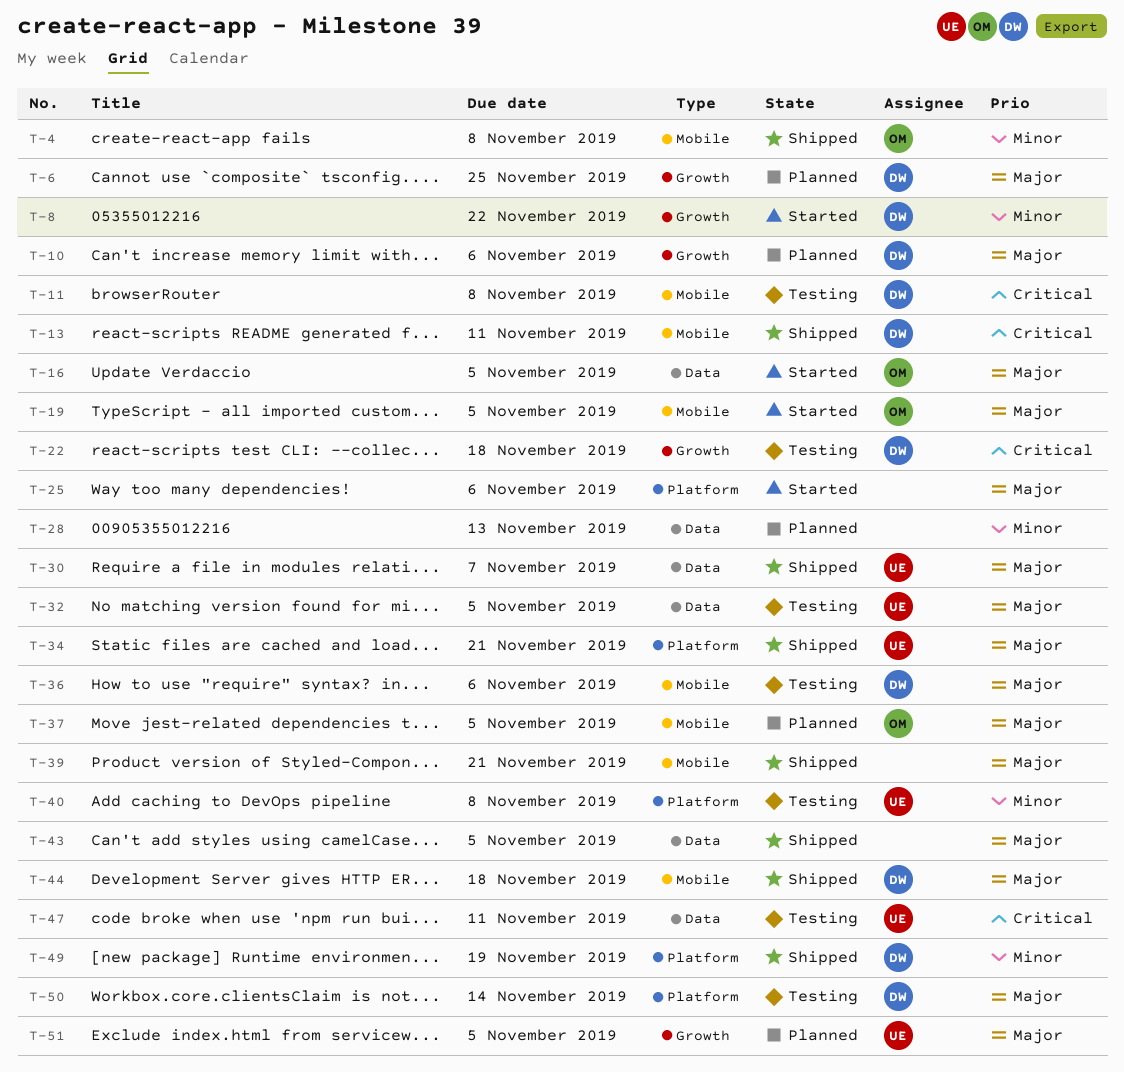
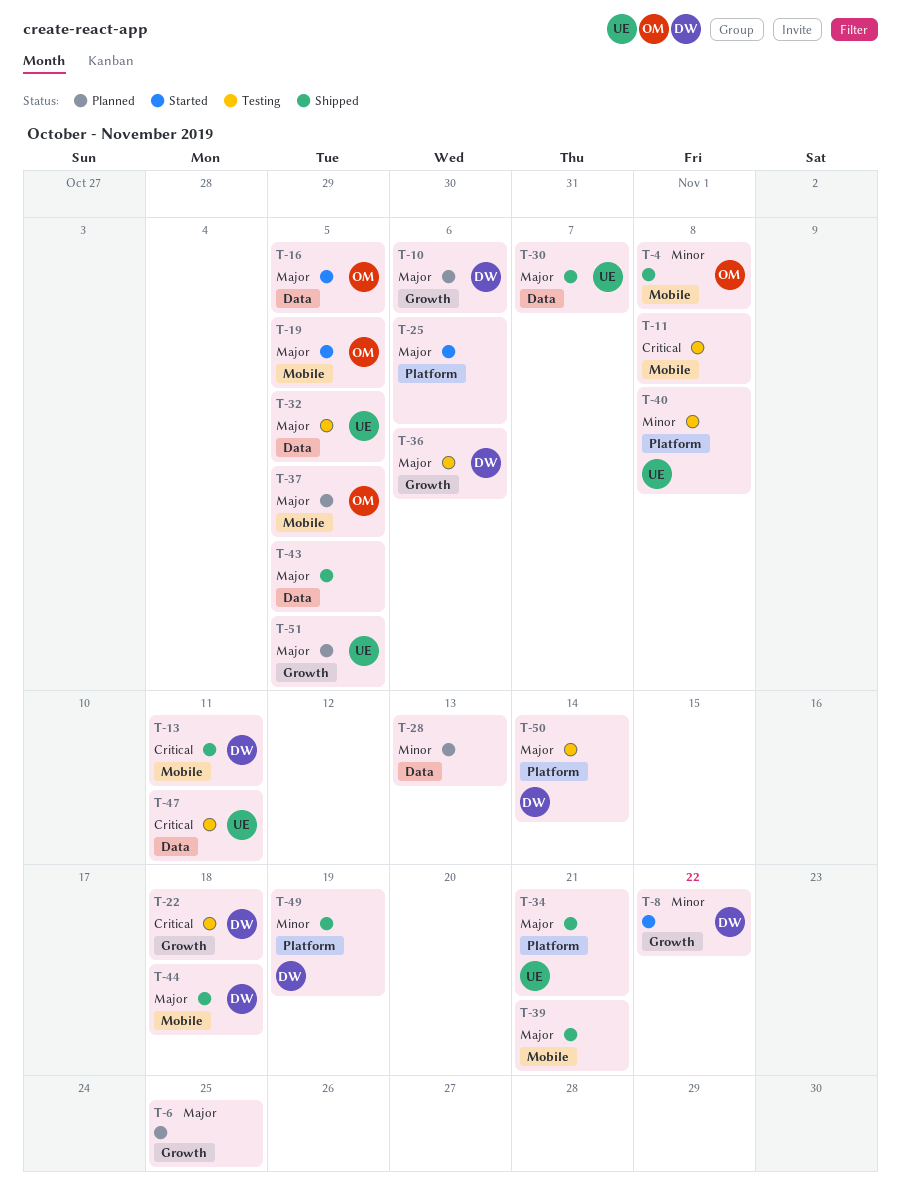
T-6, owner: DW -> none
T-11, owner: DW -> none
T-36, label: Mobile -> Growth

